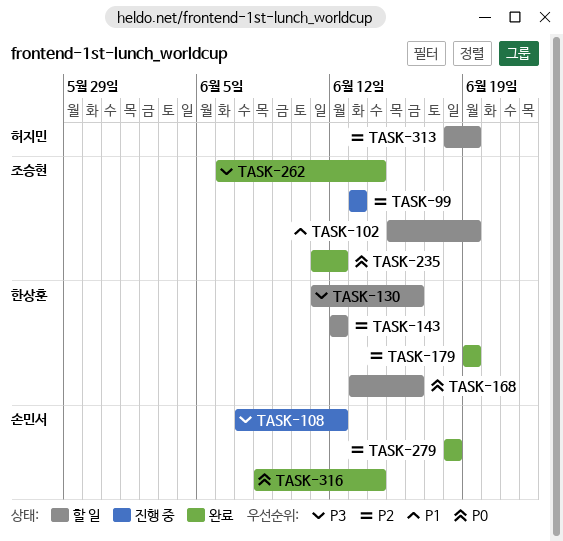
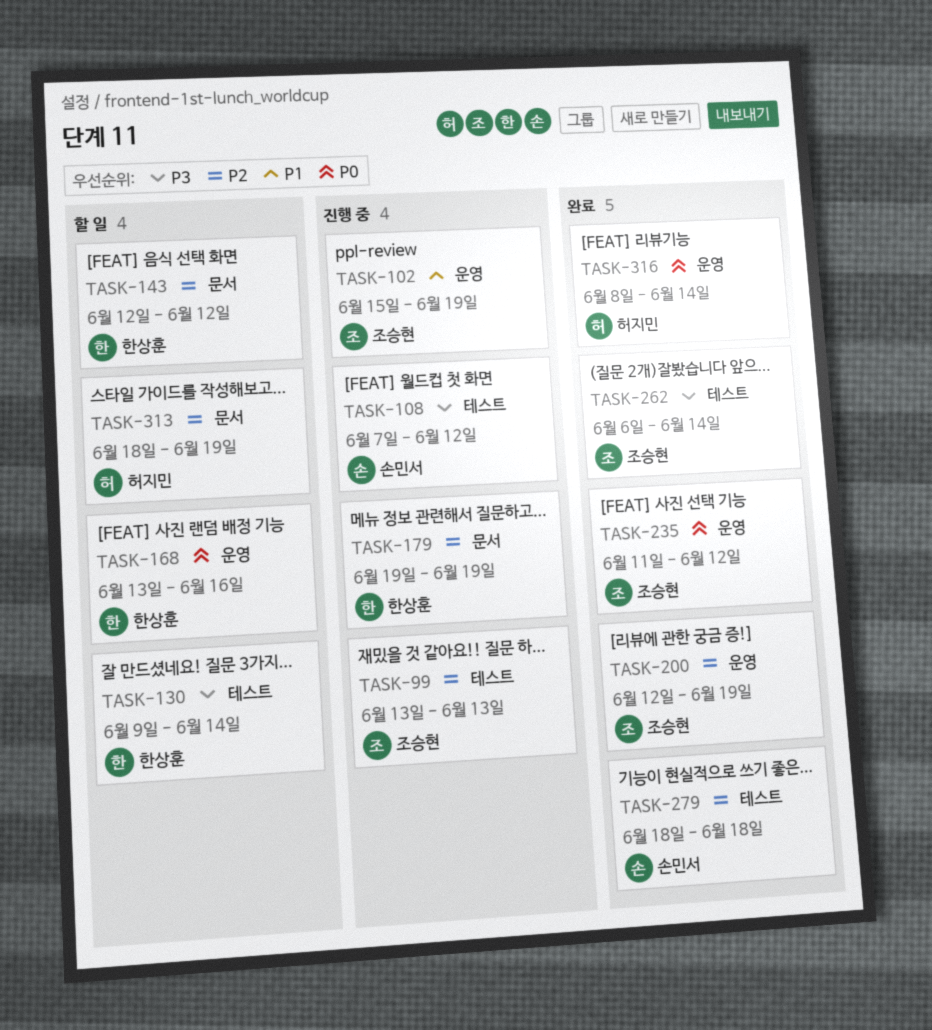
TASK-102, status: 할 일 -> 진행 중
TASK-130, start: Jun 11 -> Jun 9
TASK-130, due: Jun 16 -> Jun 14
TASK-179, status: 완료 -> 진행 중
TASK-200: none -> present
TASK-316, owner: 손민서 -> 허지민

